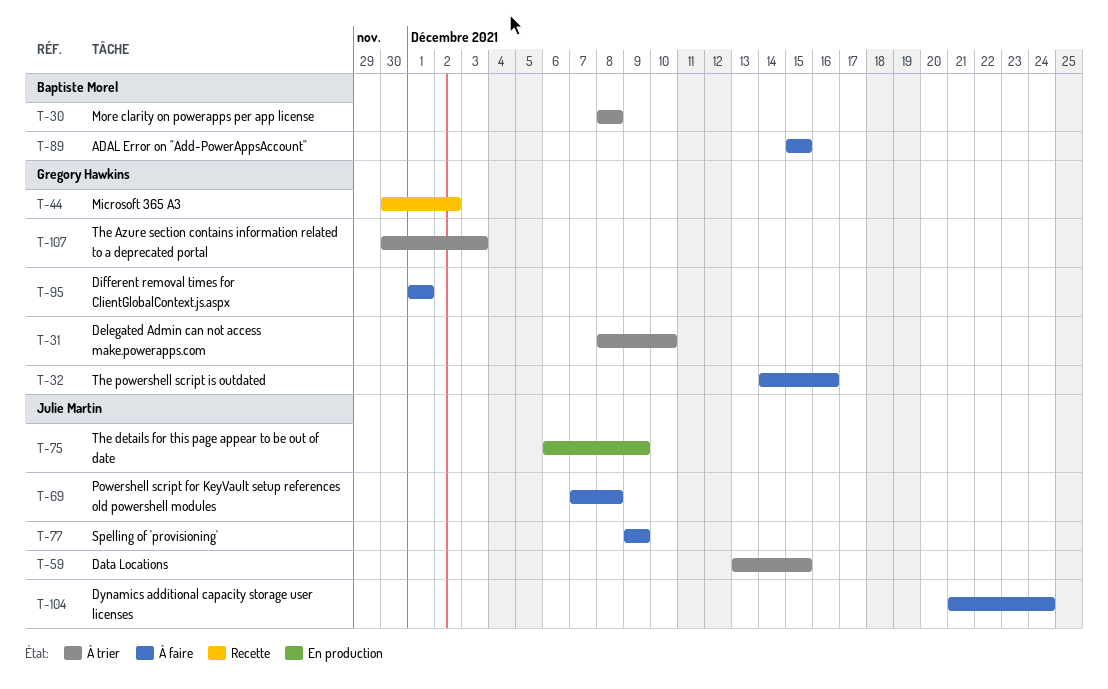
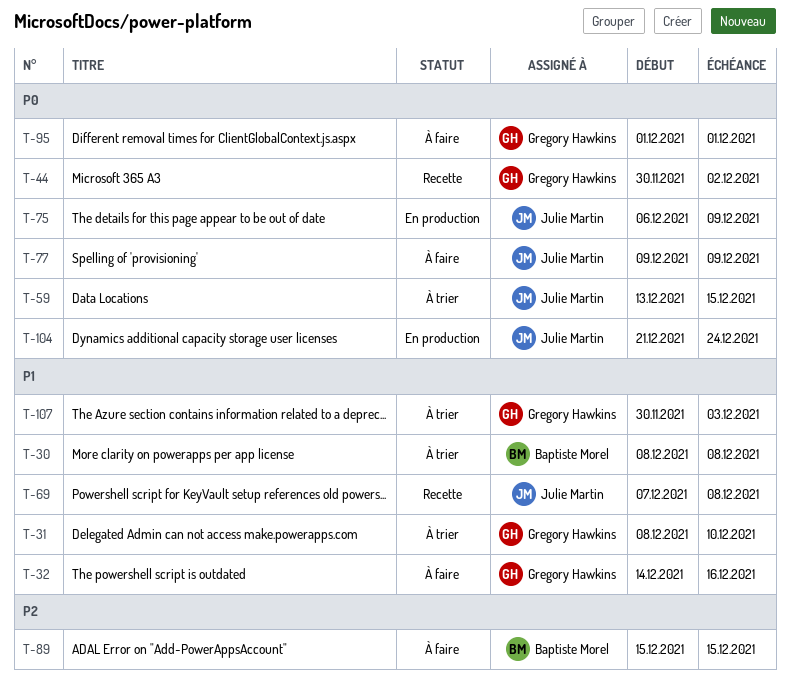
T-69, status: À faire -> Recette
T-104, status: À faire -> En production

